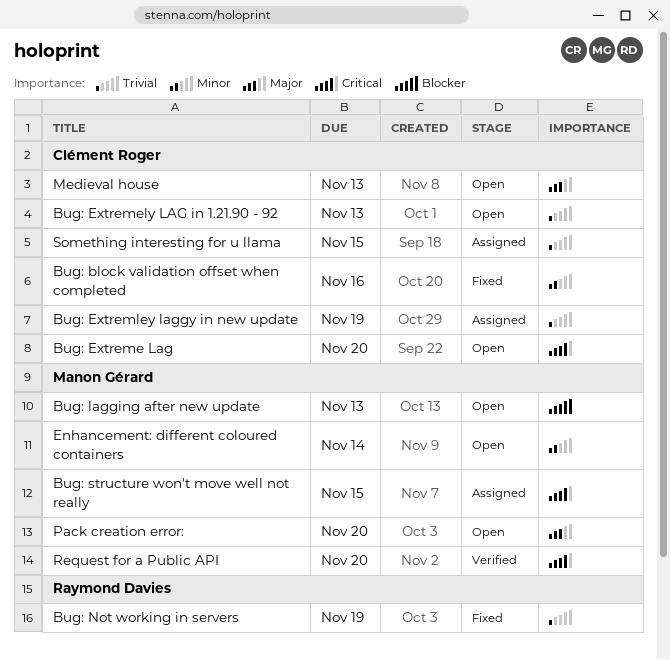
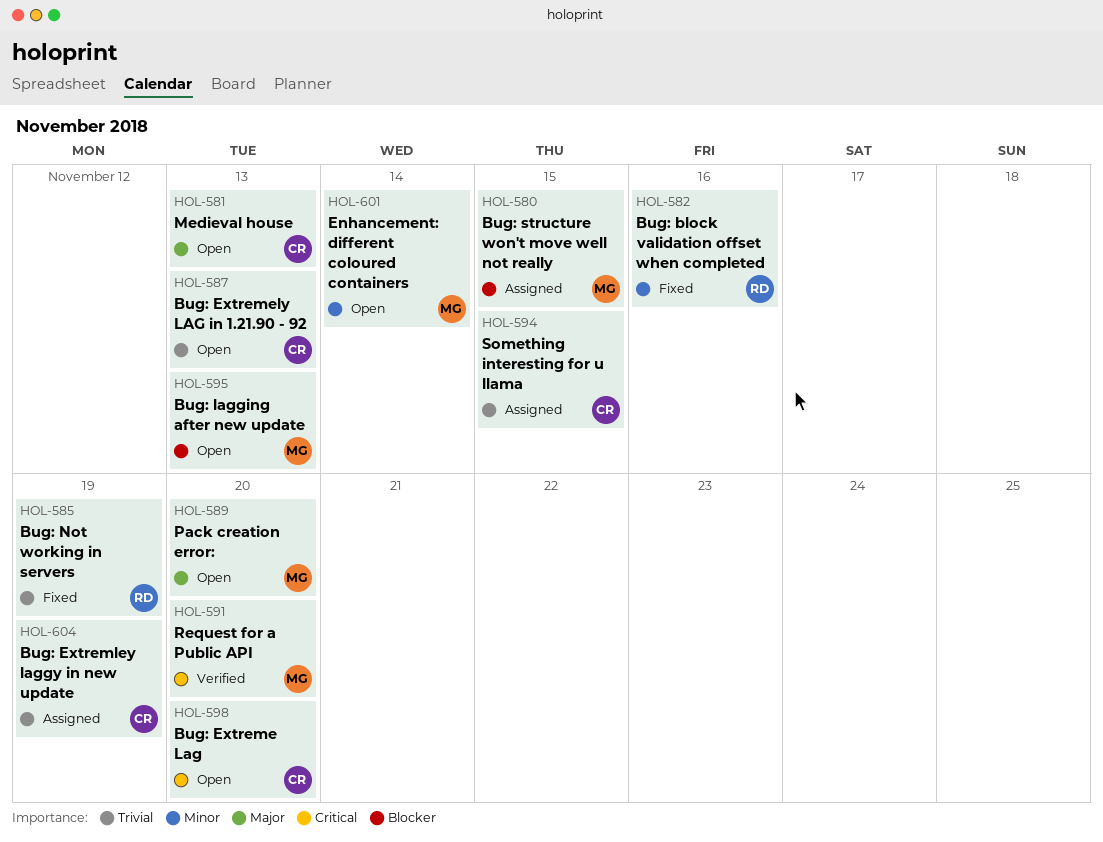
Bug: block validation offset when completed, owner: Clément Roger -> Raymond Davies
Bug: structure won't move well not really, priority: Critical -> Blocker

